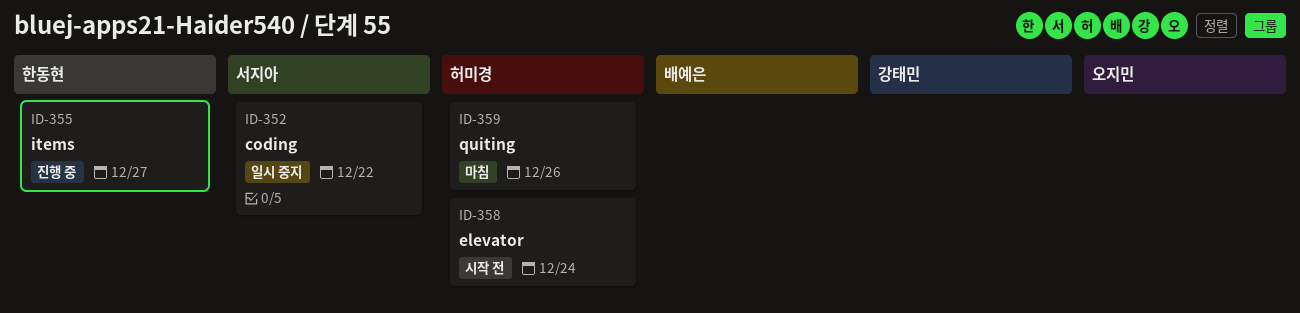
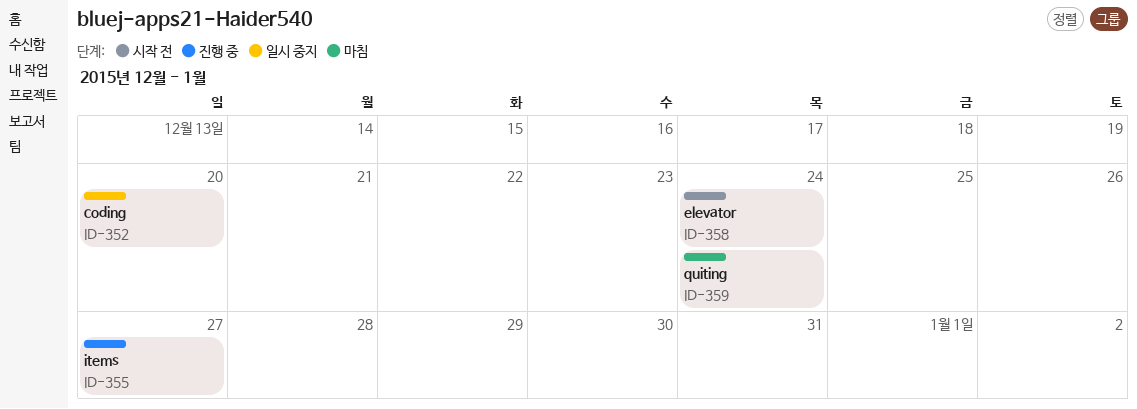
ID-352, due: Dec 22 -> Dec 20
ID-359, due: Dec 26 -> Dec 24

